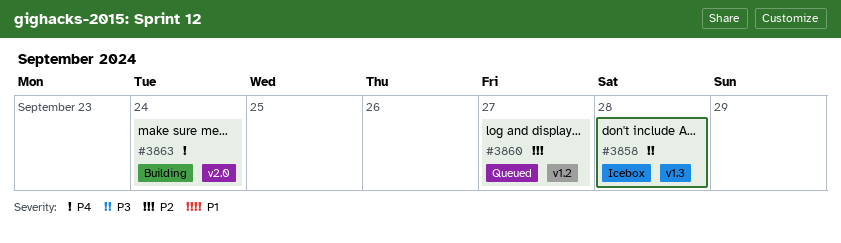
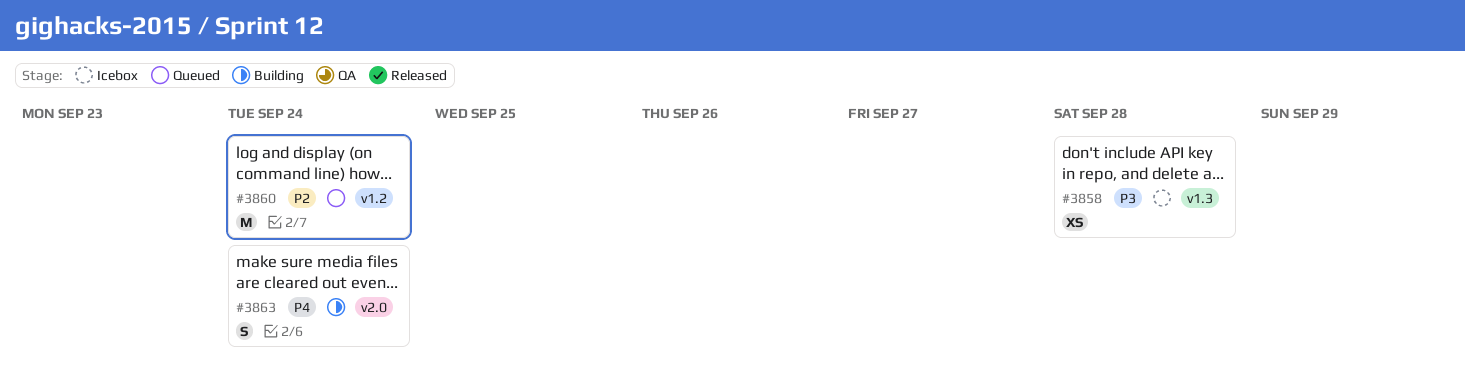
#3860, due: Sep 27 -> Sep 24

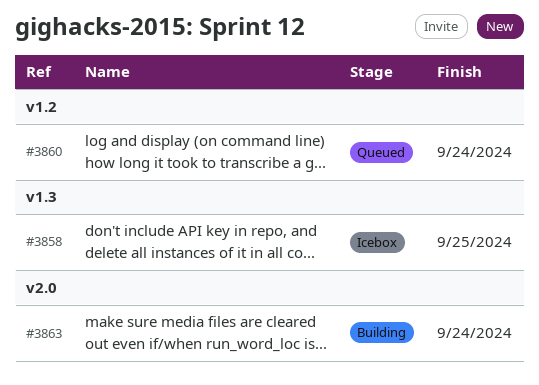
#3858, due: Sep 28 -> Sep 25

